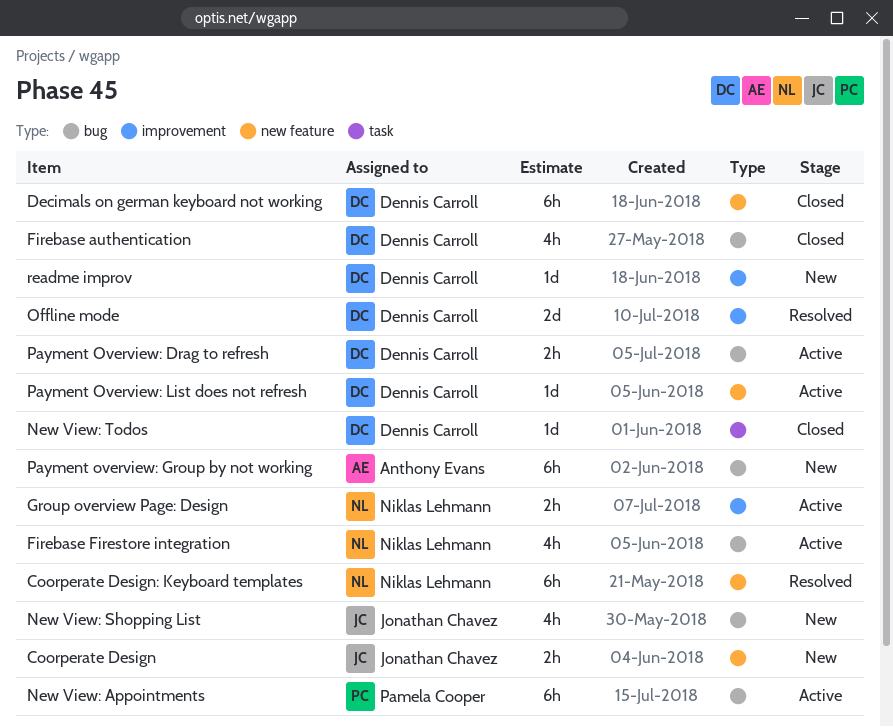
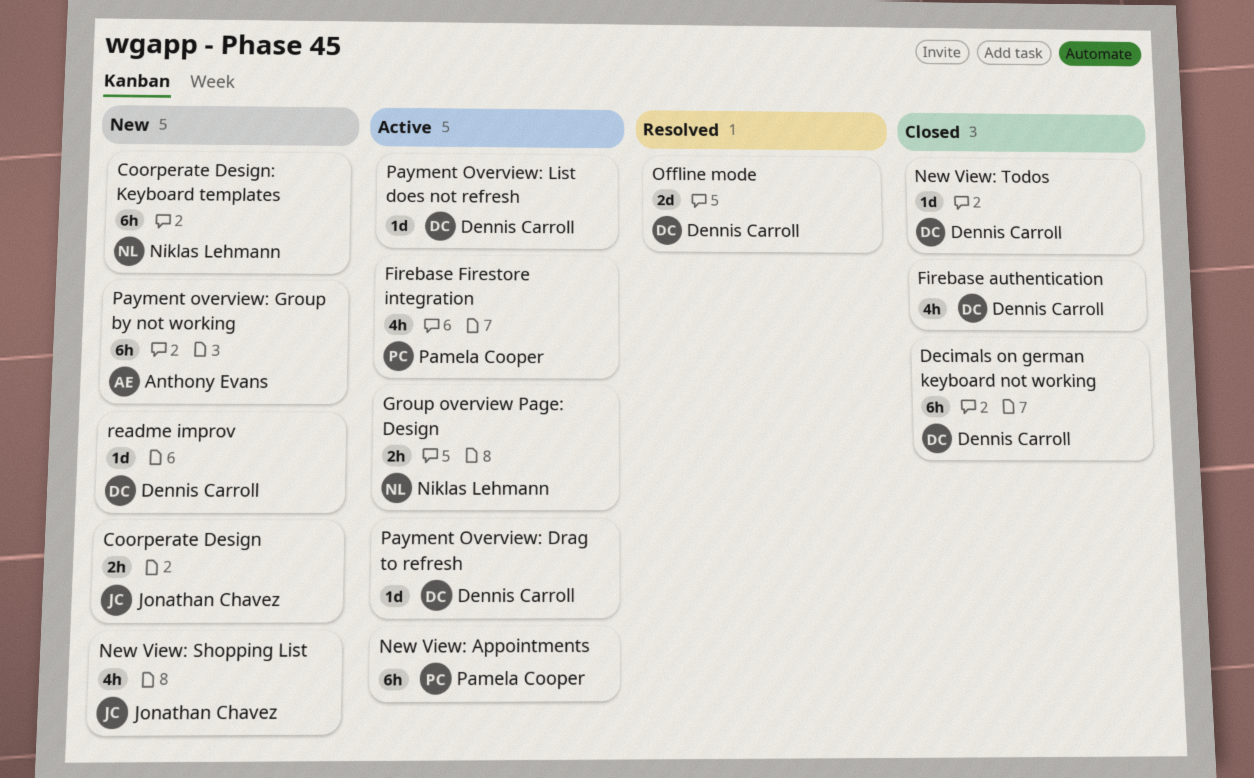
Coorperate Design: Keyboard templates, status: Resolved -> New
Firebase Firestore integration, owner: Niklas Lehmann -> Pamela Cooper
Payment Overview: Drag to refresh, estimate: 2h -> 1d

